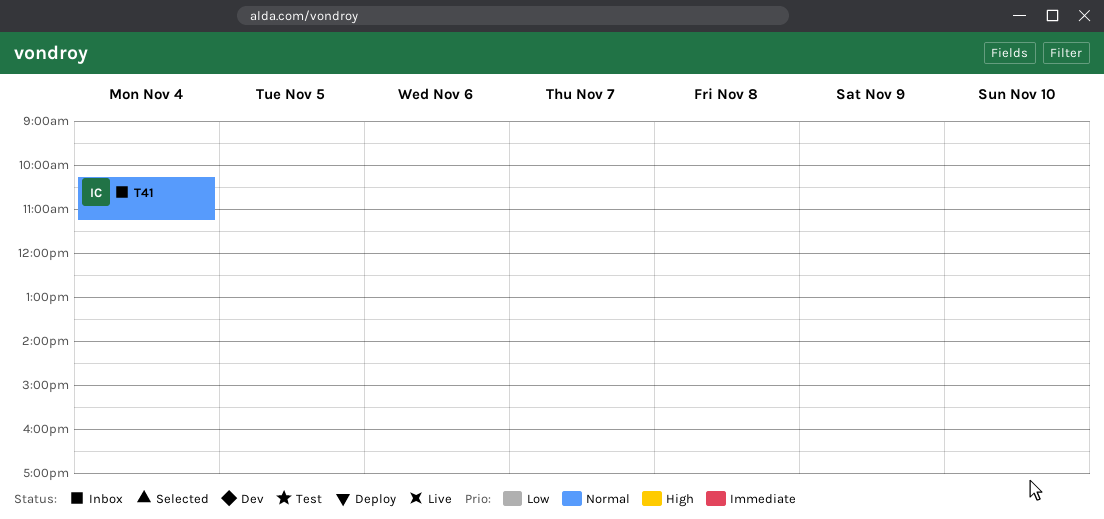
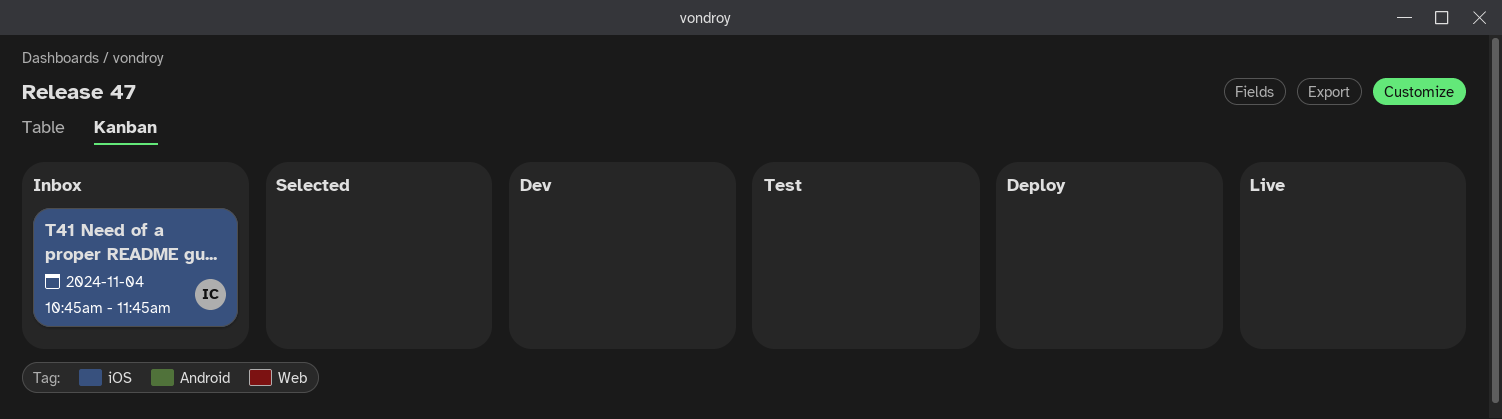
T41, begins: 10:15 -> 10:45
T41, ends: 11:15 -> 11:45

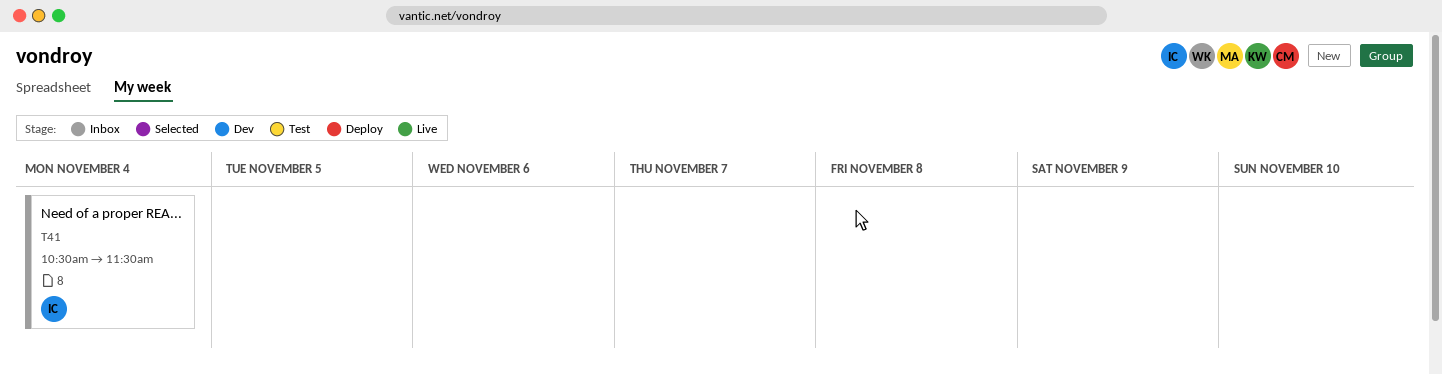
T41, begins: 10:45 -> 10:30
T41, ends: 11:45 -> 11:30

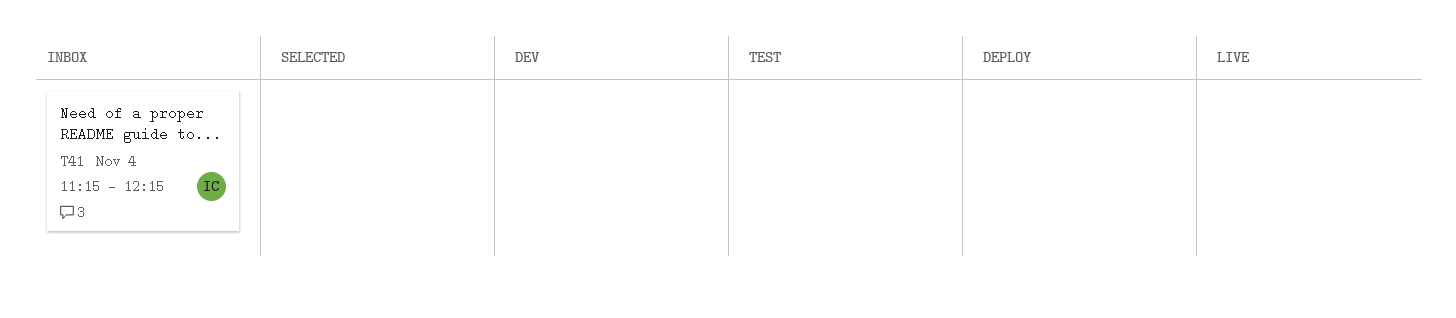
T41, begins: 10:30 -> 11:15
T41, ends: 11:30 -> 12:15

